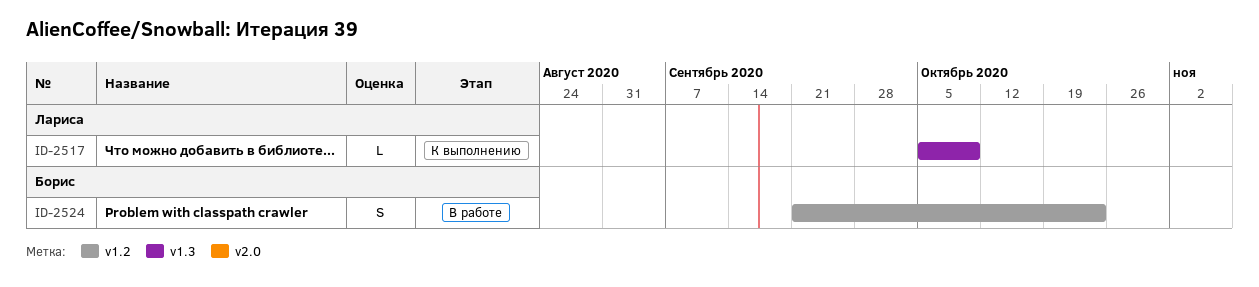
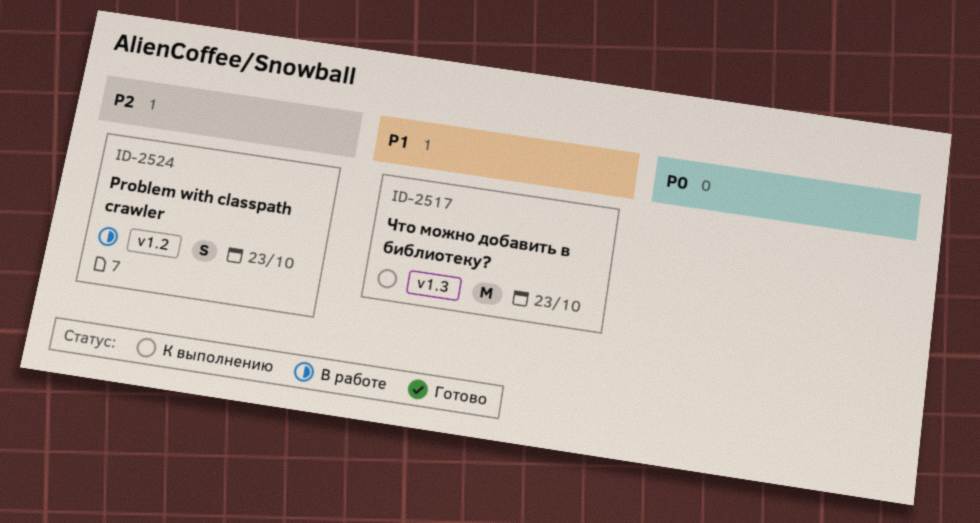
ID-2517, estimate: L -> M
ID-2517, due: Oct 9 -> Oct 23

